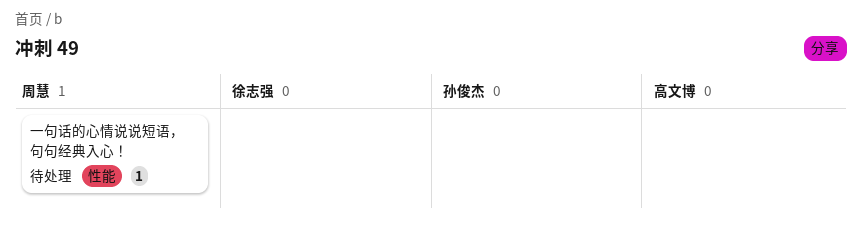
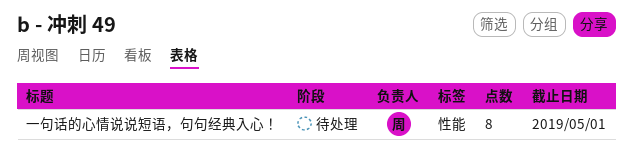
一句话的心情说说短语，句句经典入心！, estimate: 1 -> 8

